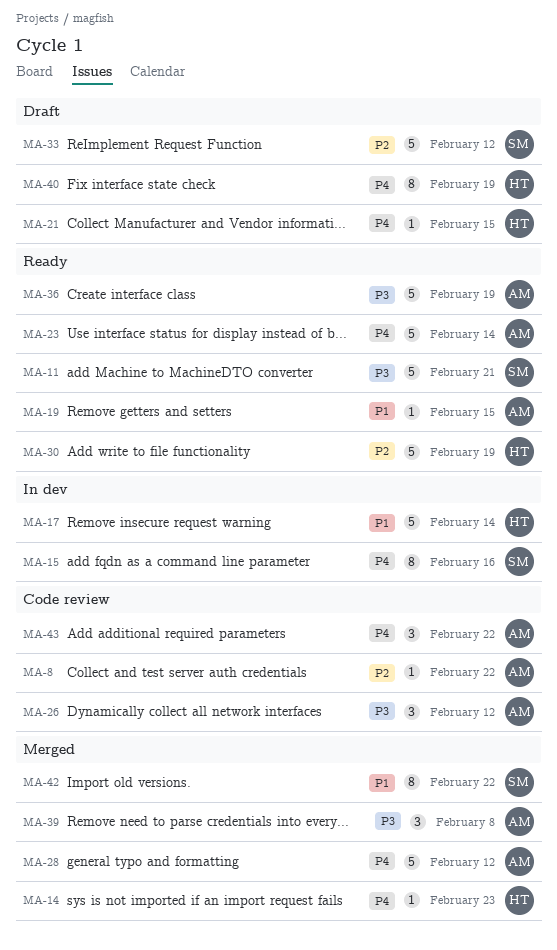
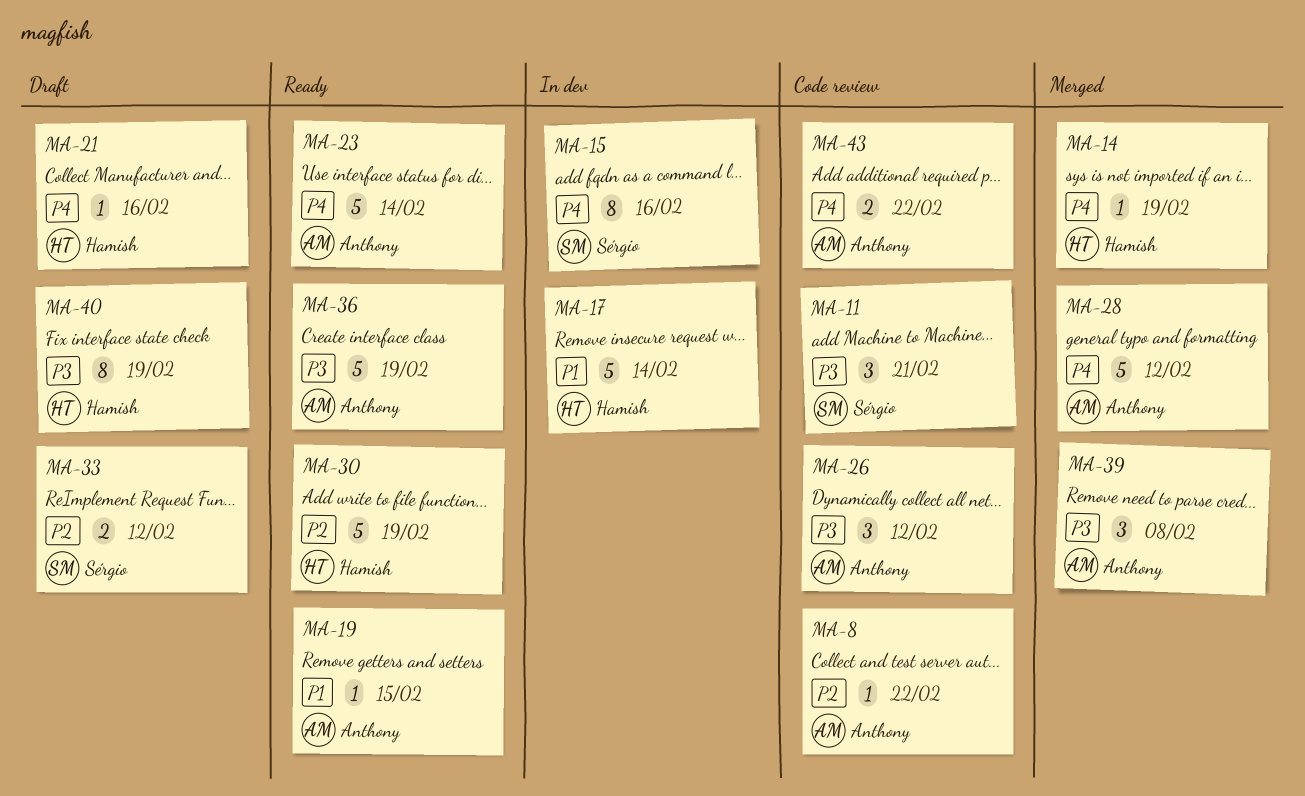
MA-11, status: Ready -> Code review
MA-11, estimate: 5 -> 3
MA-14, due: Feb 23 -> Feb 19
MA-21, due: Feb 15 -> Feb 16
MA-33, estimate: 5 -> 2
MA-40, priority: P4 -> P3
MA-42: present -> none
MA-43, estimate: 3 -> 2

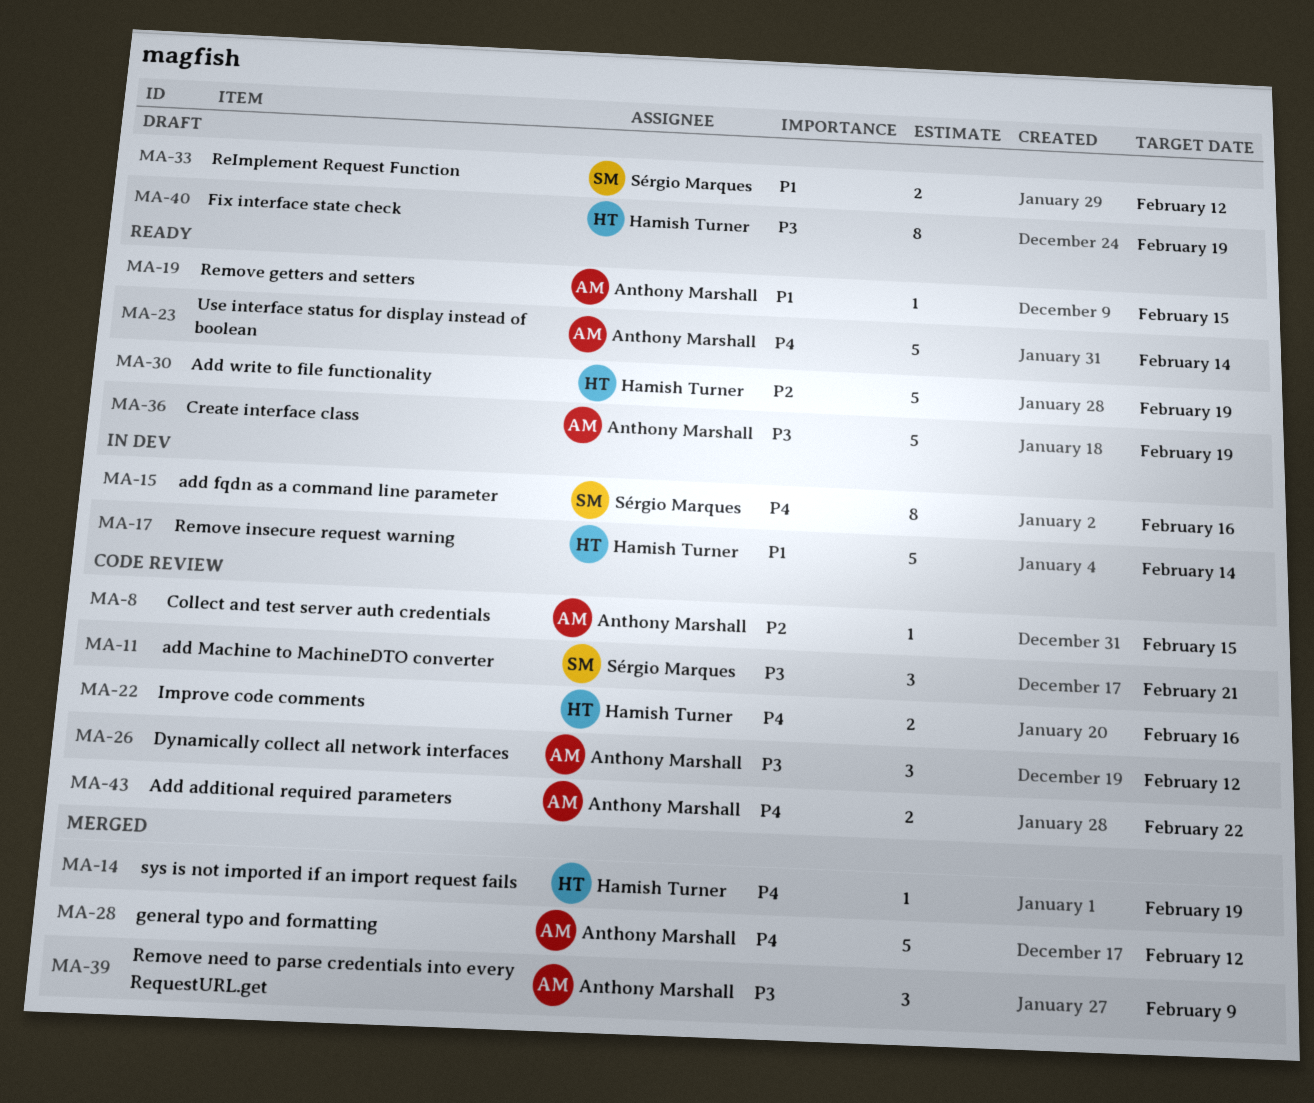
MA-8, due: Feb 22 -> Feb 15
MA-21: present -> none
MA-22: none -> present
MA-33, priority: P2 -> P1
MA-39, due: Feb 8 -> Feb 9

